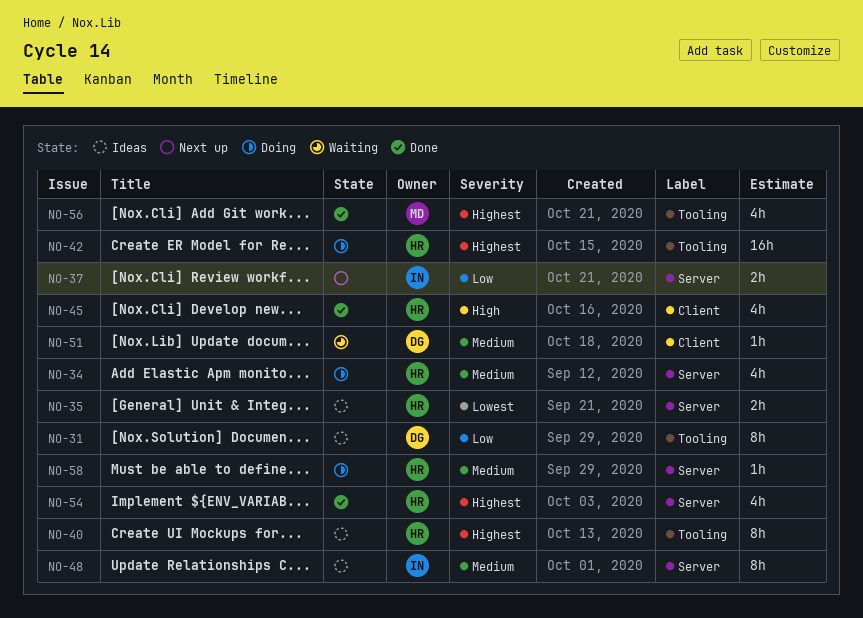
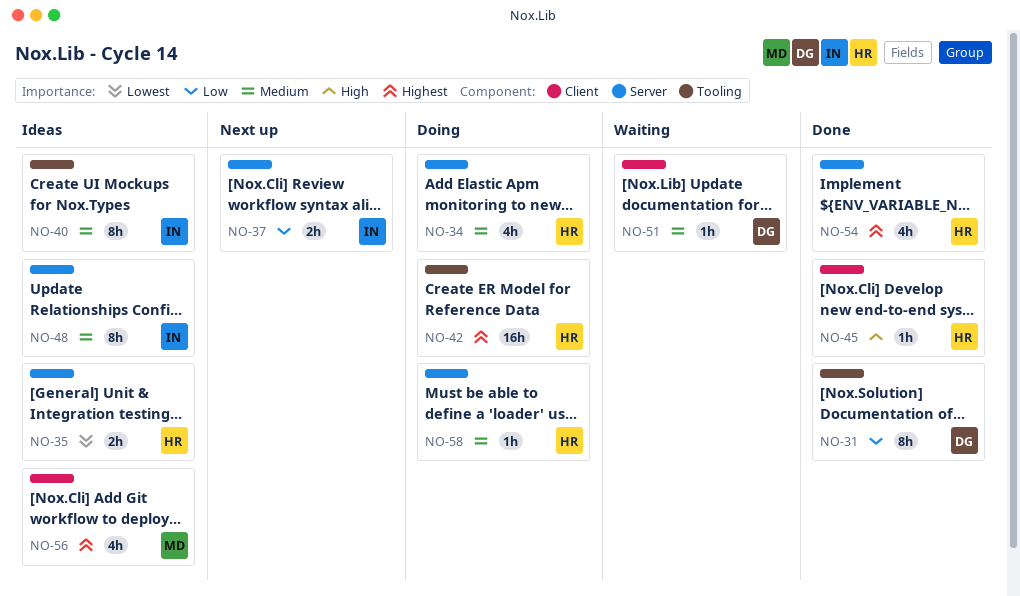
NO-31, status: Ideas -> Done
NO-40, owner: HR -> IN
NO-40, priority: Highest -> Medium
NO-45, estimate: 4h -> 1h
NO-56, status: Done -> Ideas
NO-56, label: Tooling -> Client

